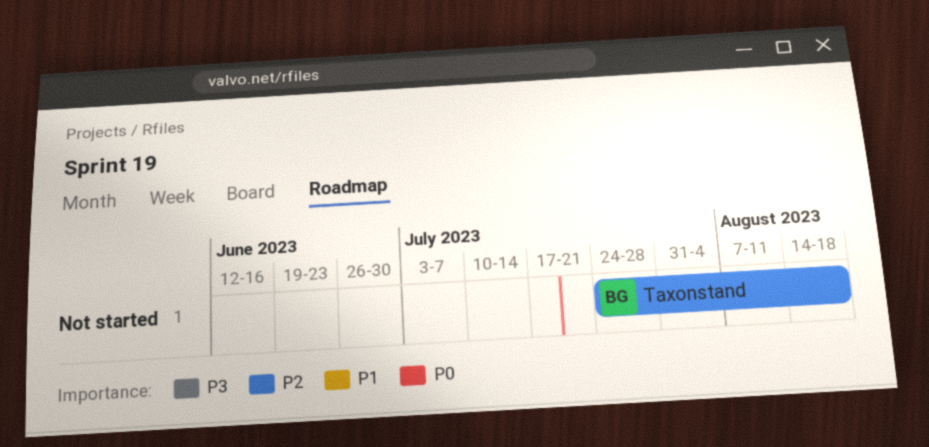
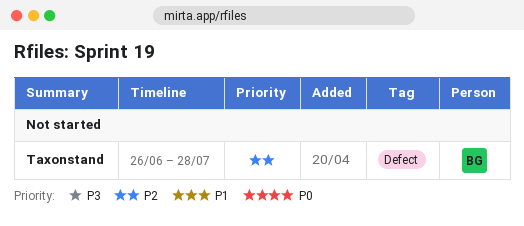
Taxonstand, start: Jul 24 -> Jun 26
Taxonstand, due: Aug 18 -> Jul 28

